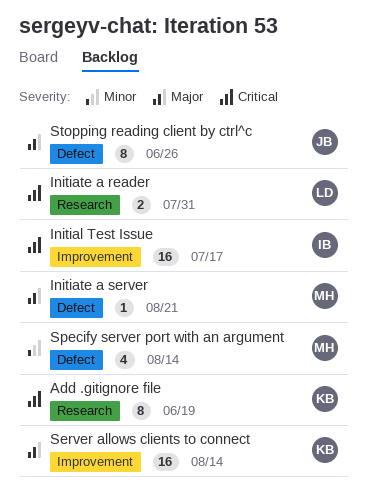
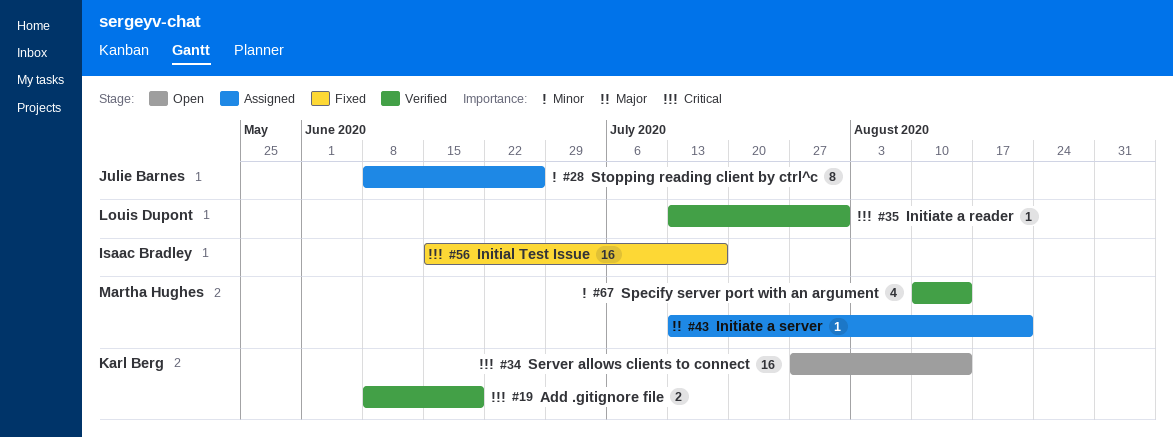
Add .gitignore file, estimate: 8 -> 2
Initiate a reader, estimate: 2 -> 1
Server allows clients to connect, priority: Major -> Critical
Stopping reading client by ctrl^c, priority: Major -> Minor

